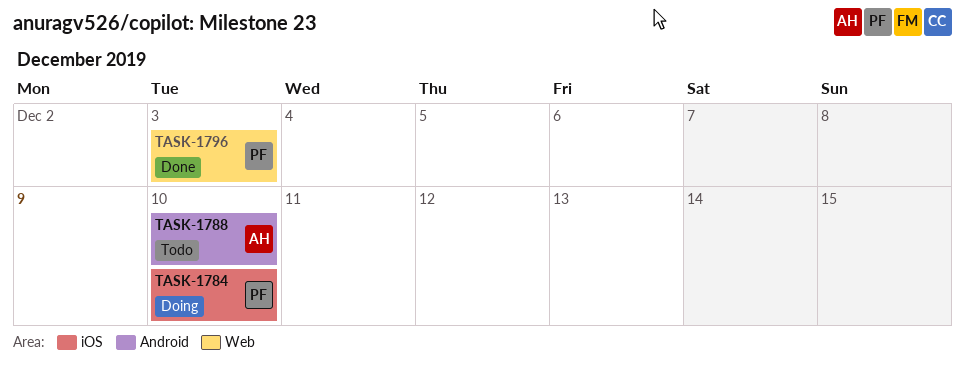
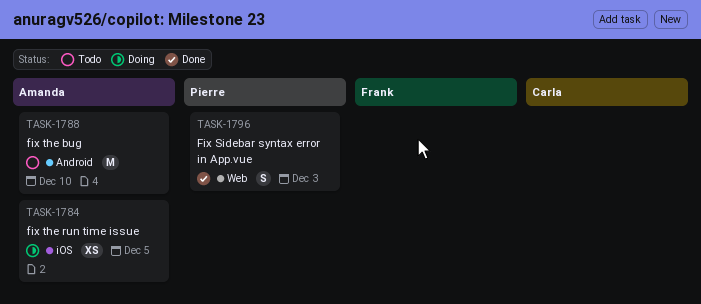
TASK-1784, owner: Pierre -> Amanda
TASK-1784, due: Dec 10 -> Dec 5

